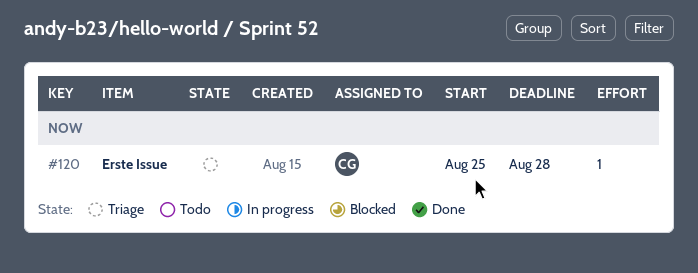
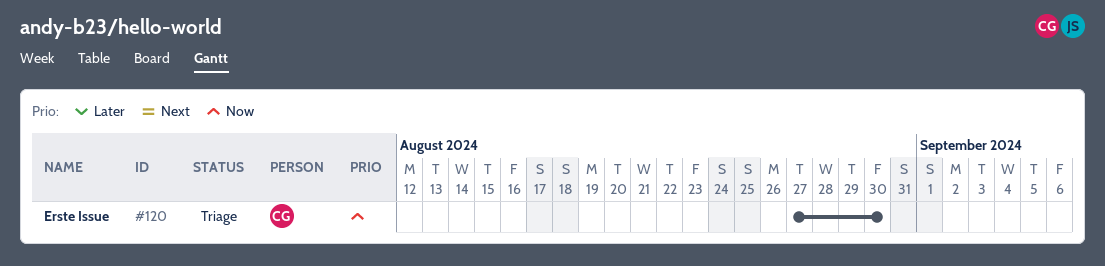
#120, start: Aug 25 -> Aug 27
#120, due: Aug 28 -> Aug 30

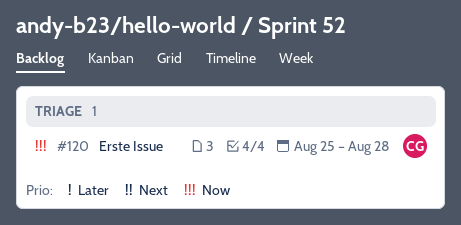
#120, start: Aug 27 -> Aug 25
#120, due: Aug 30 -> Aug 28

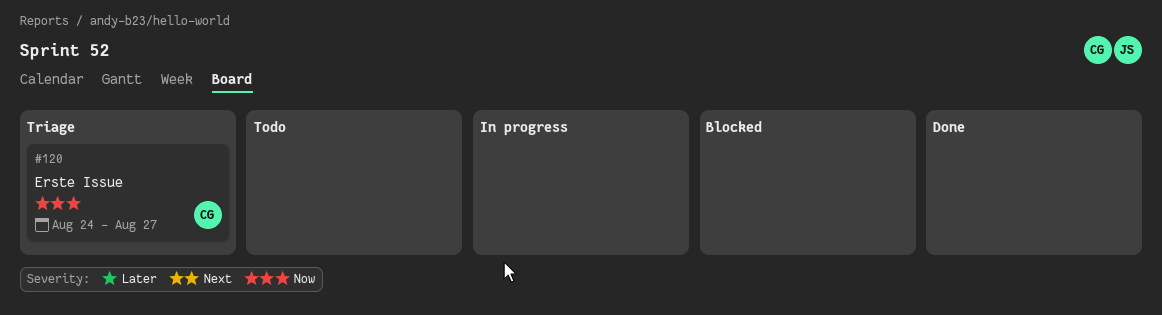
#120, start: Aug 25 -> Aug 24
#120, due: Aug 28 -> Aug 27

